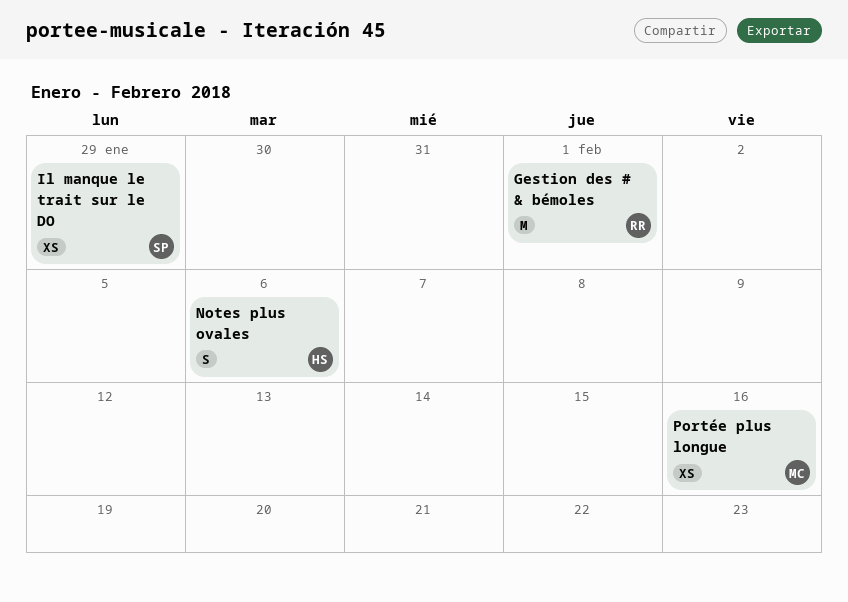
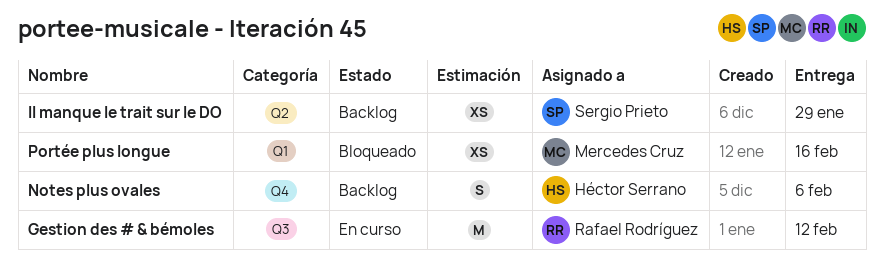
Gestion des # & bémoles, due: Feb 1 -> Feb 12

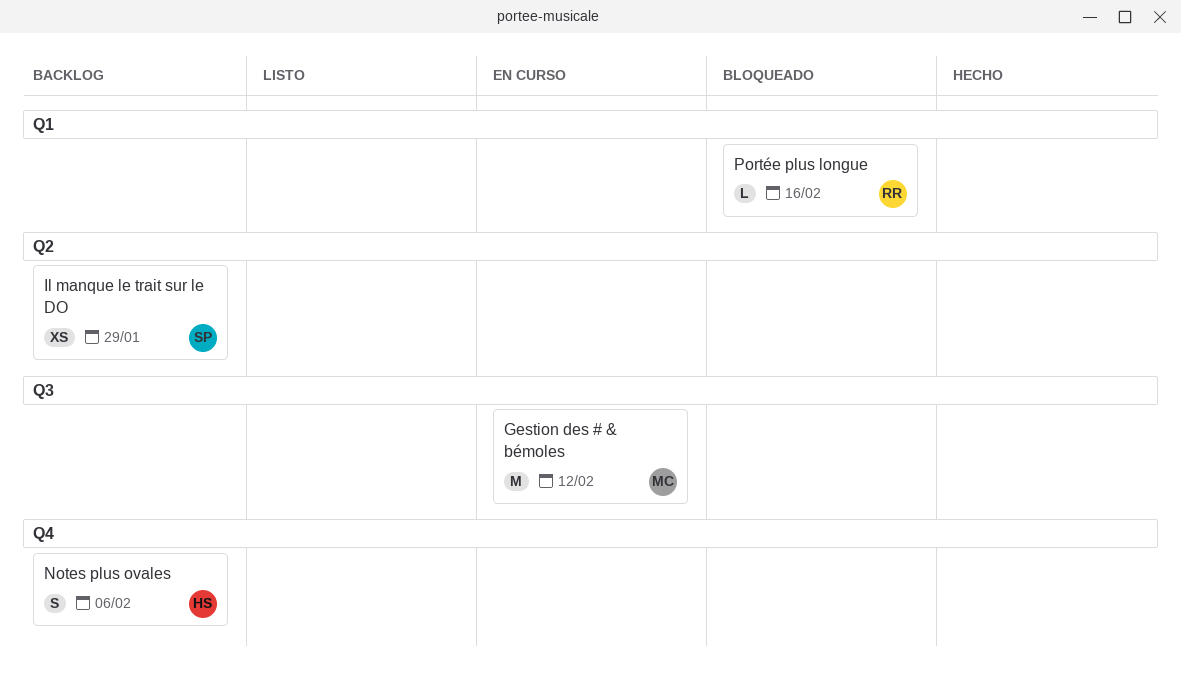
Gestion des # & bémoles, owner: Rafael Rodríguez -> Mercedes Cruz
Portée plus longue, owner: Mercedes Cruz -> Rafael Rodríguez
Portée plus longue, estimate: XS -> L

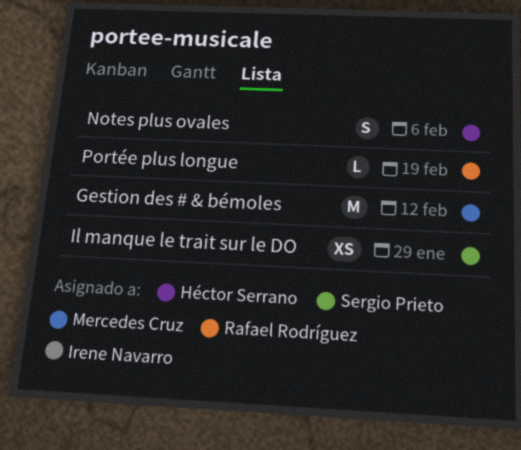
Portée plus longue, due: Feb 16 -> Feb 19

